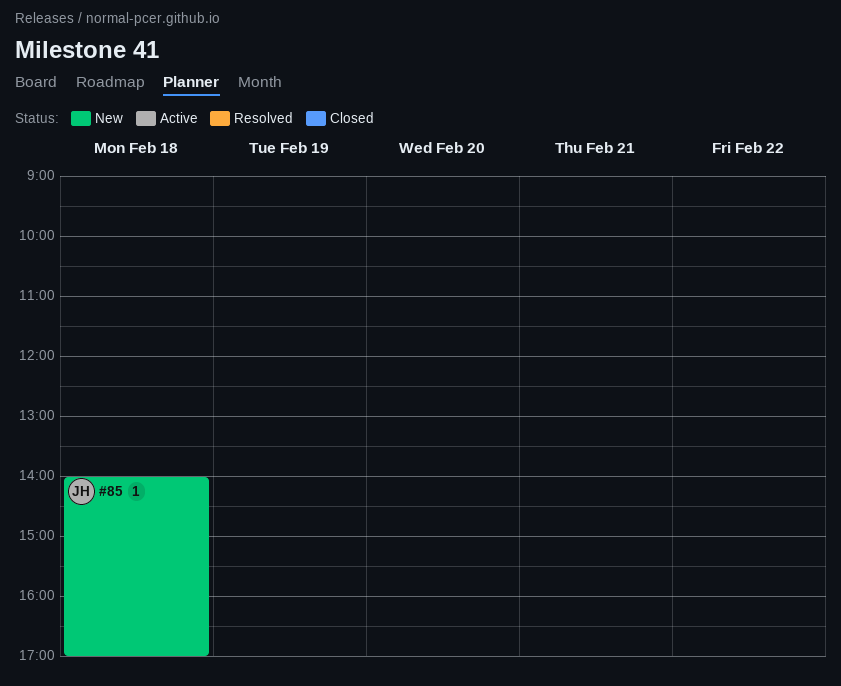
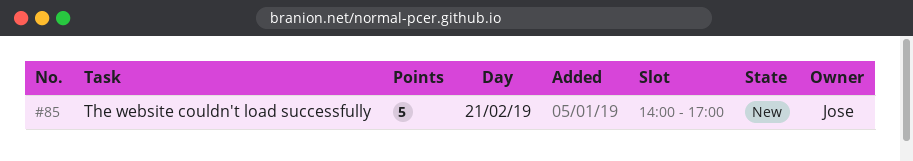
#85, estimate: 1 -> 5
#85, day: Feb 18 -> Feb 21

